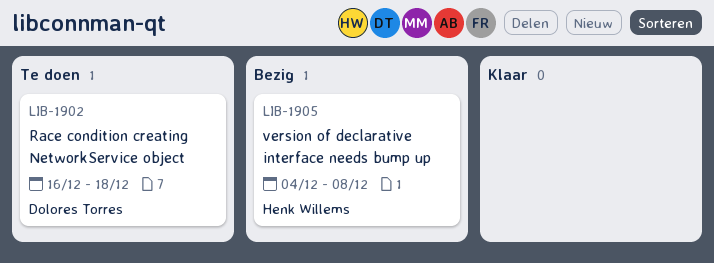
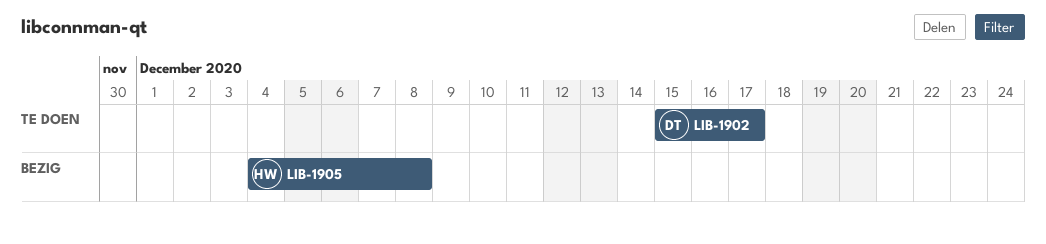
LIB-1902, start: Dec 16 -> Dec 15
LIB-1902, due: Dec 18 -> Dec 17

